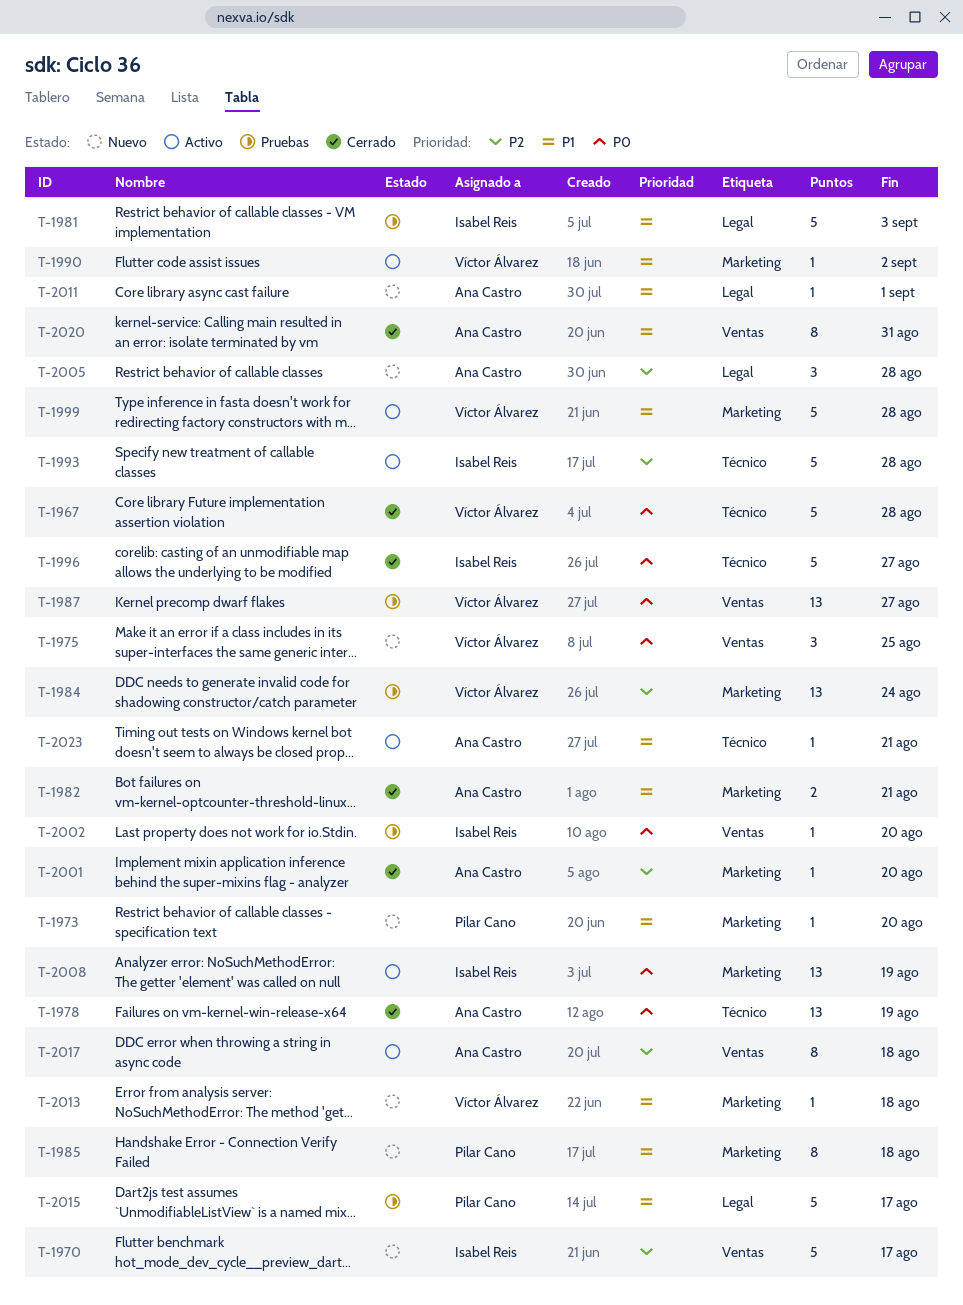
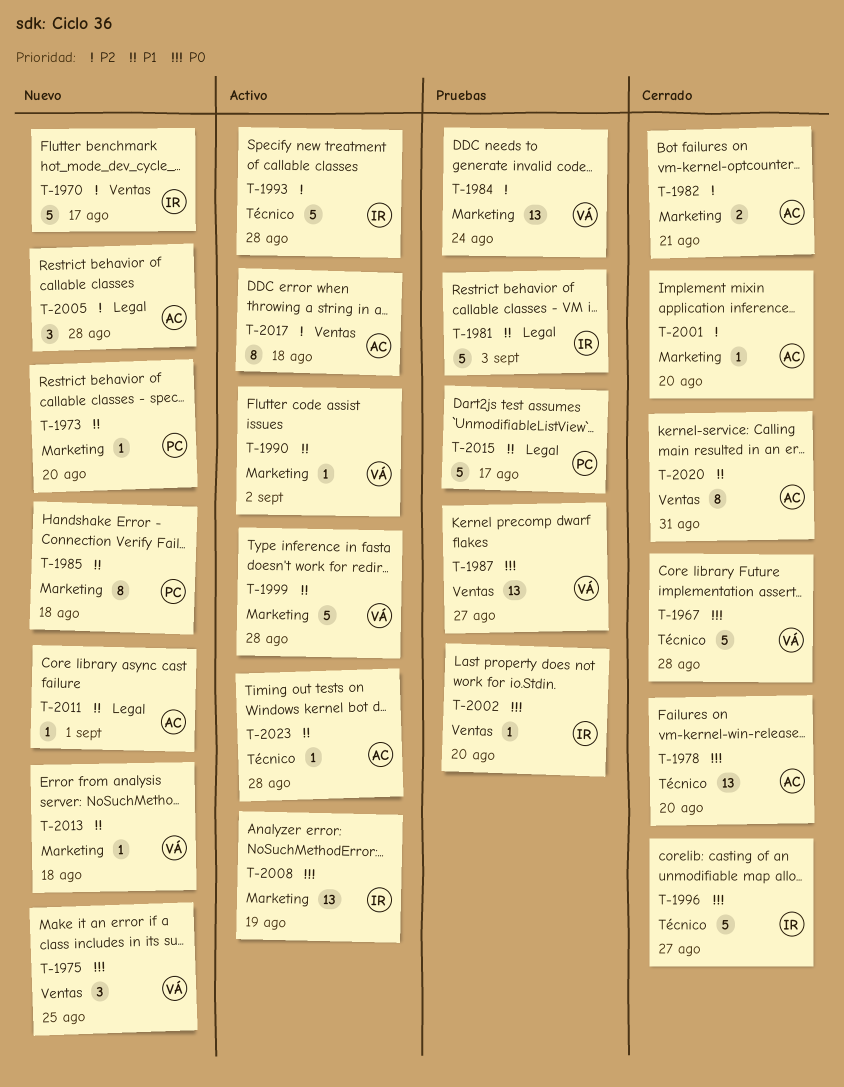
T-1978, due: Aug 19 -> Aug 20
T-1982, priority: P1 -> P2
T-2023, due: Aug 21 -> Aug 28

